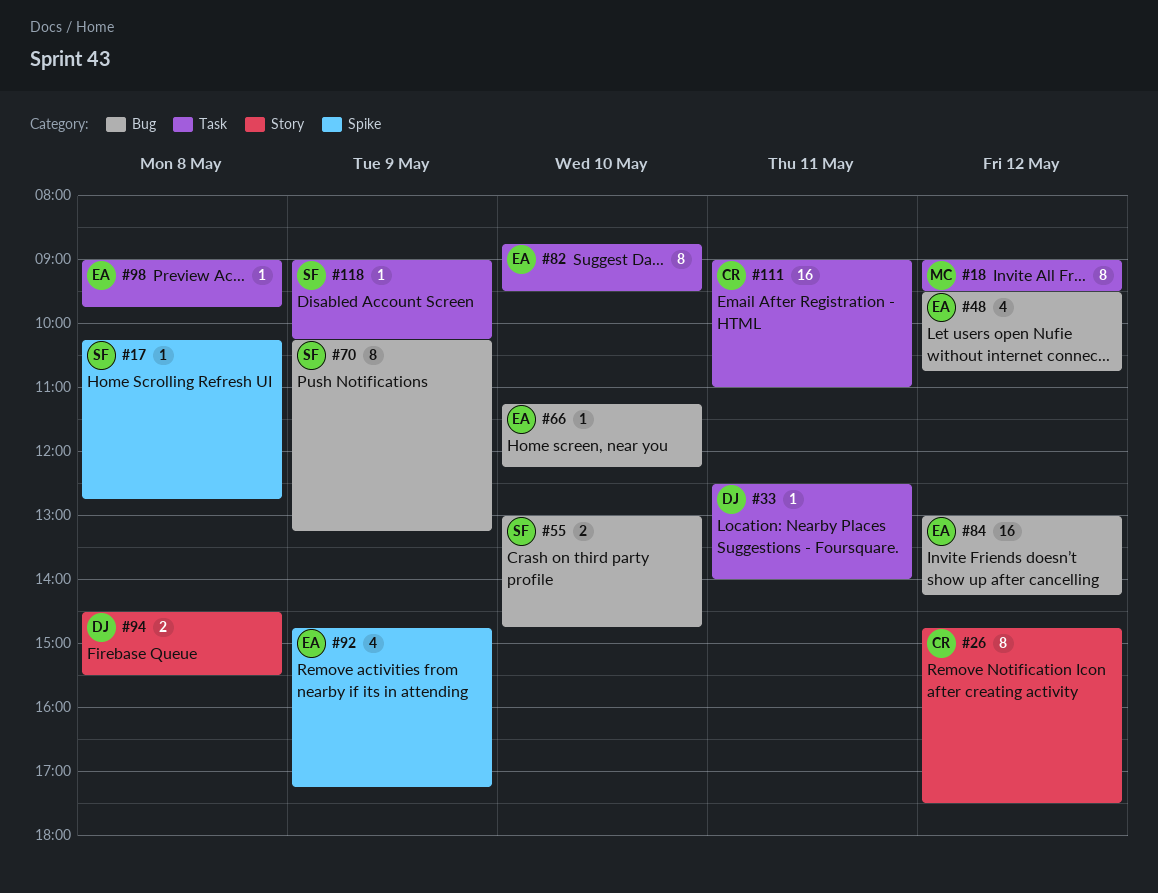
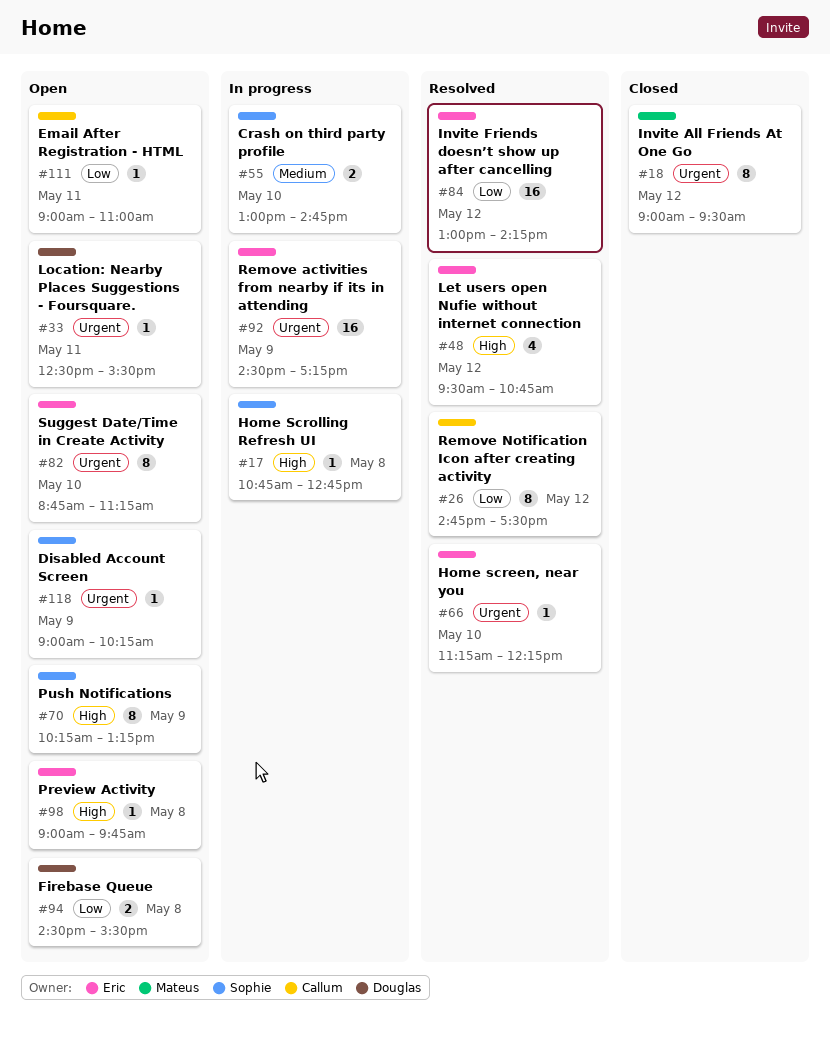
#17, begins: 10:15 -> 10:45
#33, ends: 14:00 -> 15:30
#82, ends: 09:30 -> 11:15
#92, estimate: 4 -> 16
#92, begins: 14:45 -> 14:30
#111, estimate: 16 -> 1

